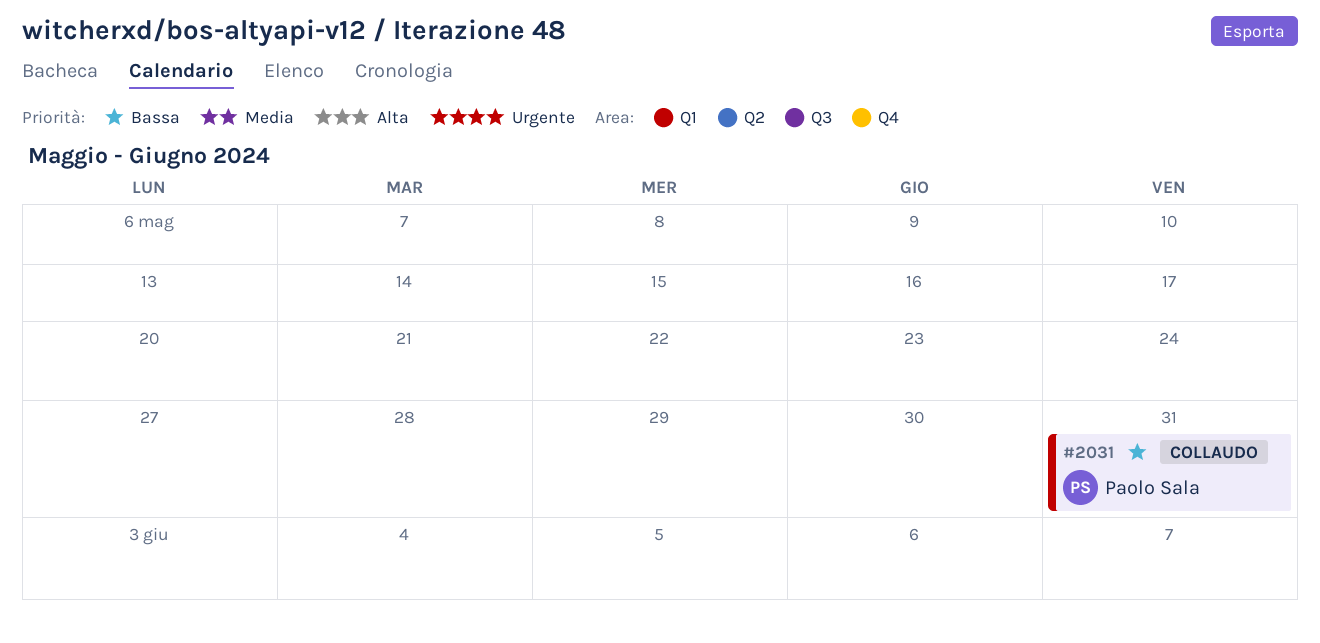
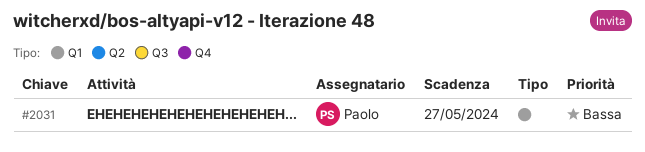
#2031, due: May 31 -> May 27

